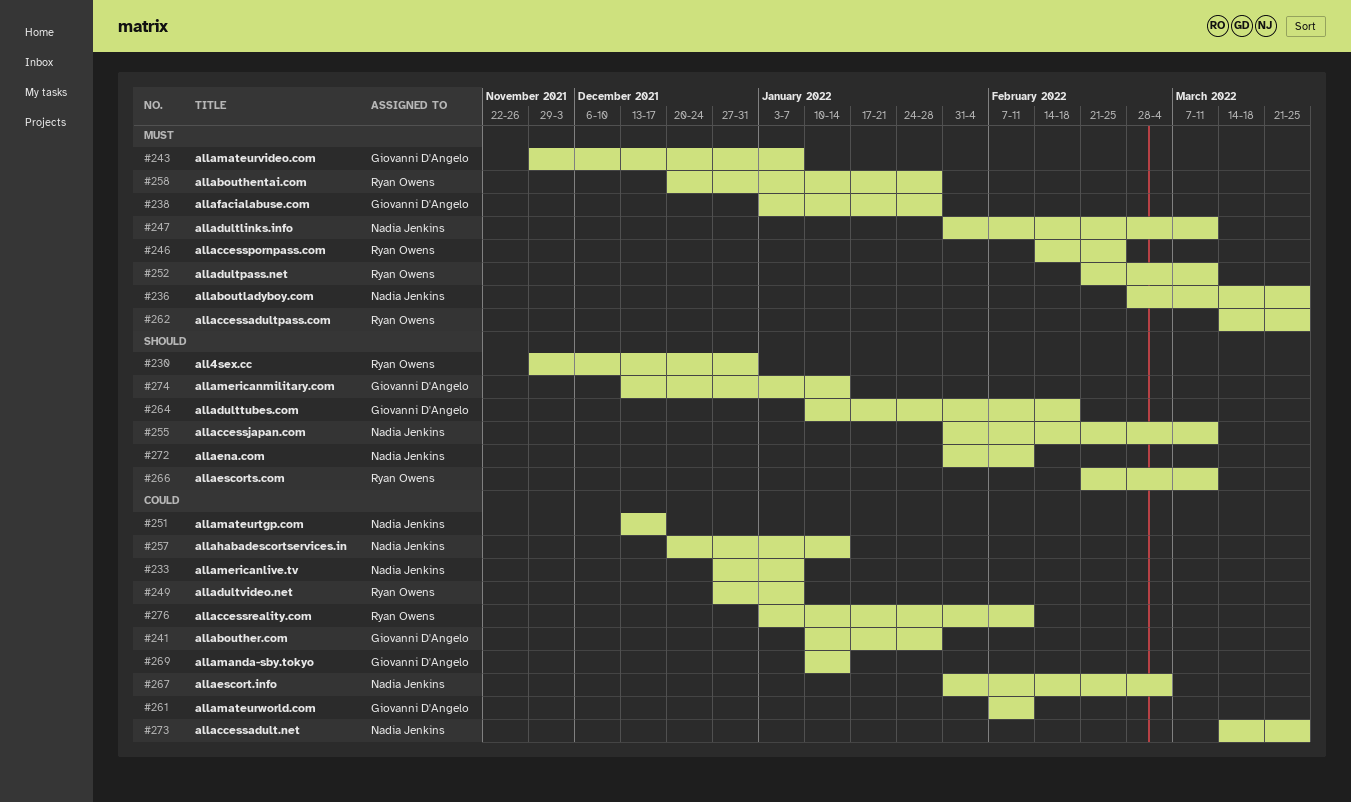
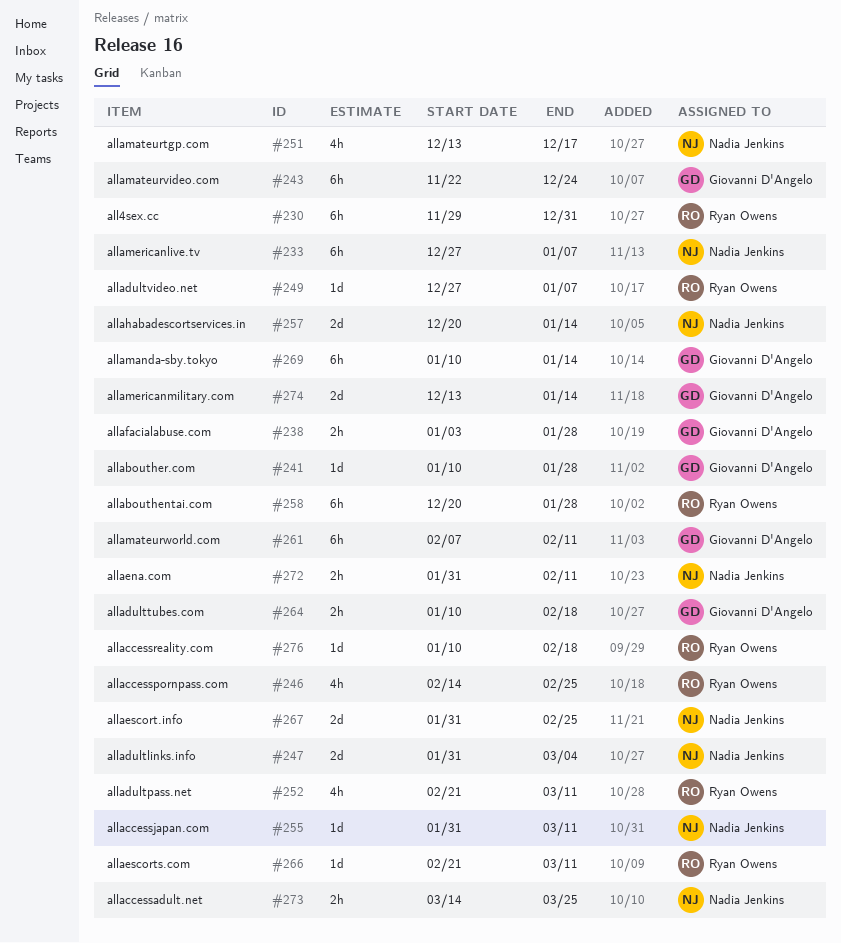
#236: present -> none
#243, start: Nov 29 -> Nov 22
#243, due: Jan 7 -> Dec 24
#247, due: Mar 11 -> Mar 4
#262: present -> none
#267, due: Mar 4 -> Feb 25
#276, start: Jan 3 -> Jan 10
#276, due: Feb 11 -> Feb 18

